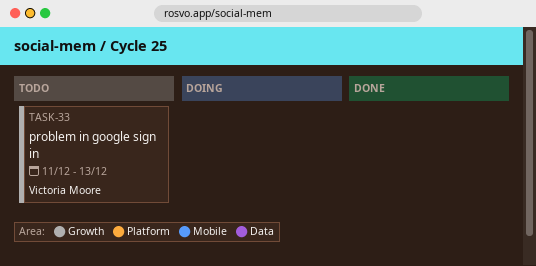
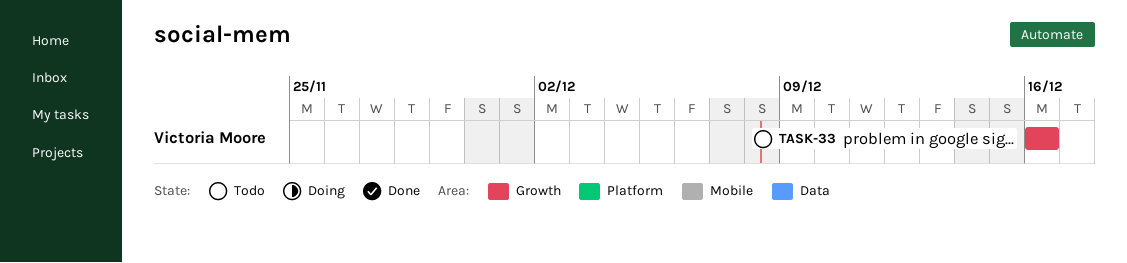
TASK-33, start: Dec 11 -> Dec 16
TASK-33, due: Dec 13 -> Dec 16

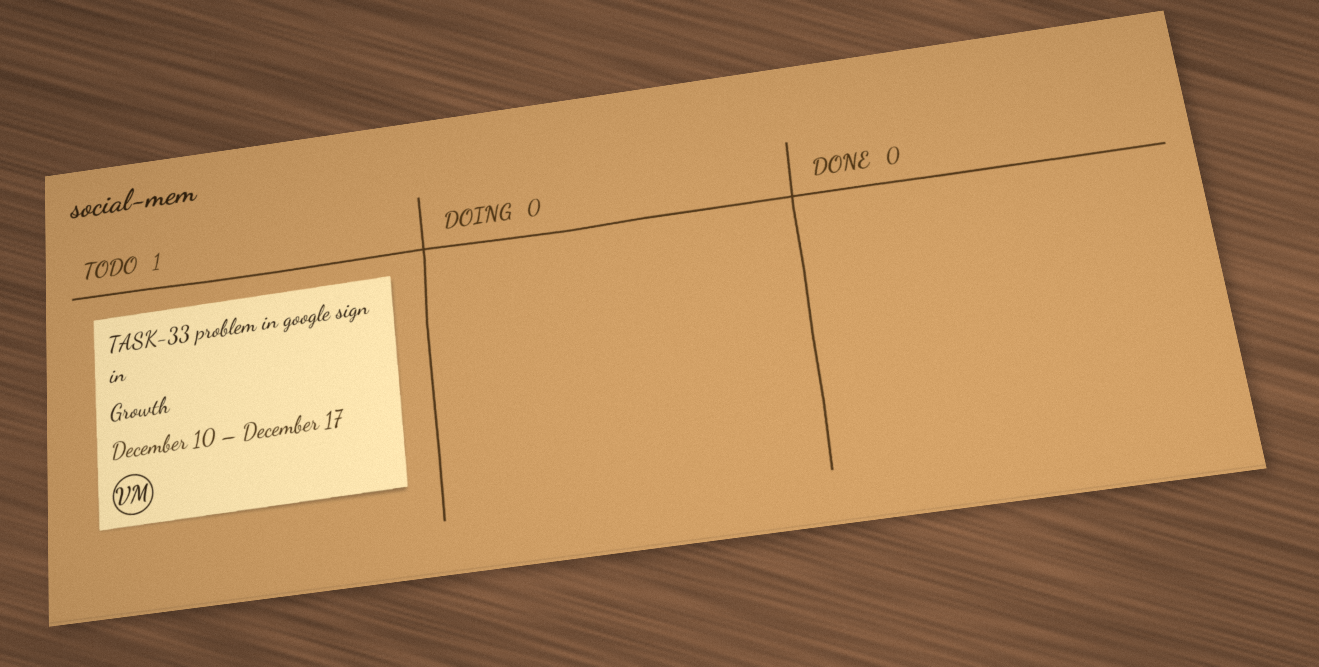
TASK-33, start: Dec 16 -> Dec 10
TASK-33, due: Dec 16 -> Dec 17

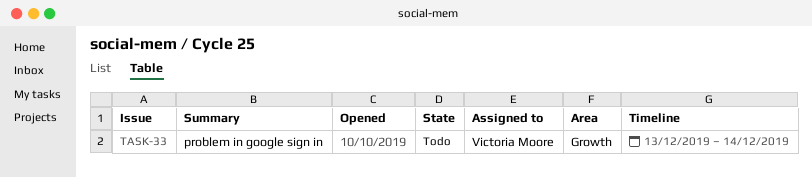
TASK-33, start: Dec 10 -> Dec 13
TASK-33, due: Dec 17 -> Dec 14

